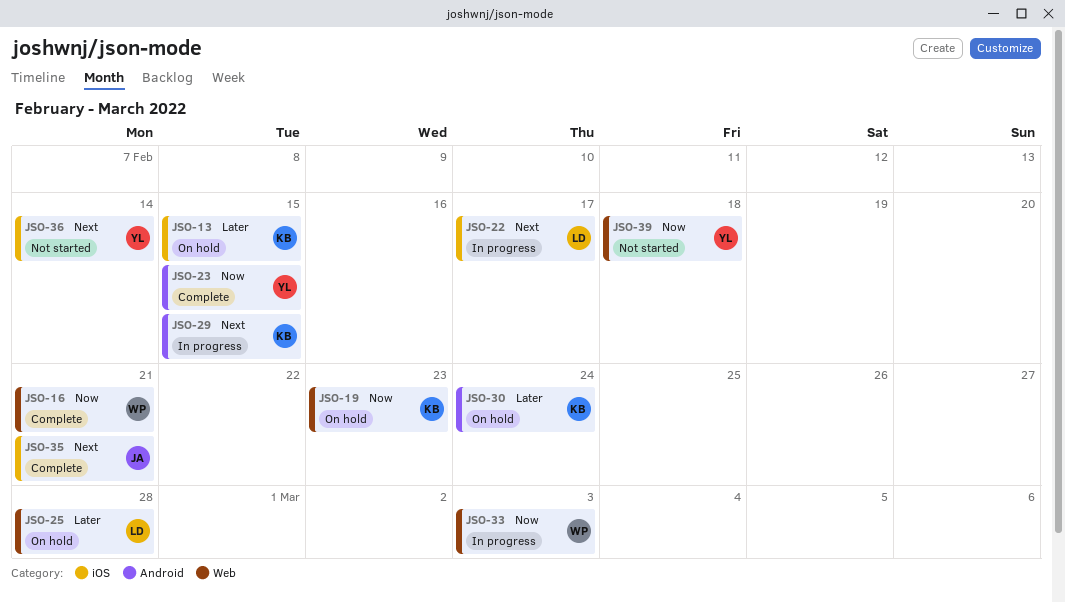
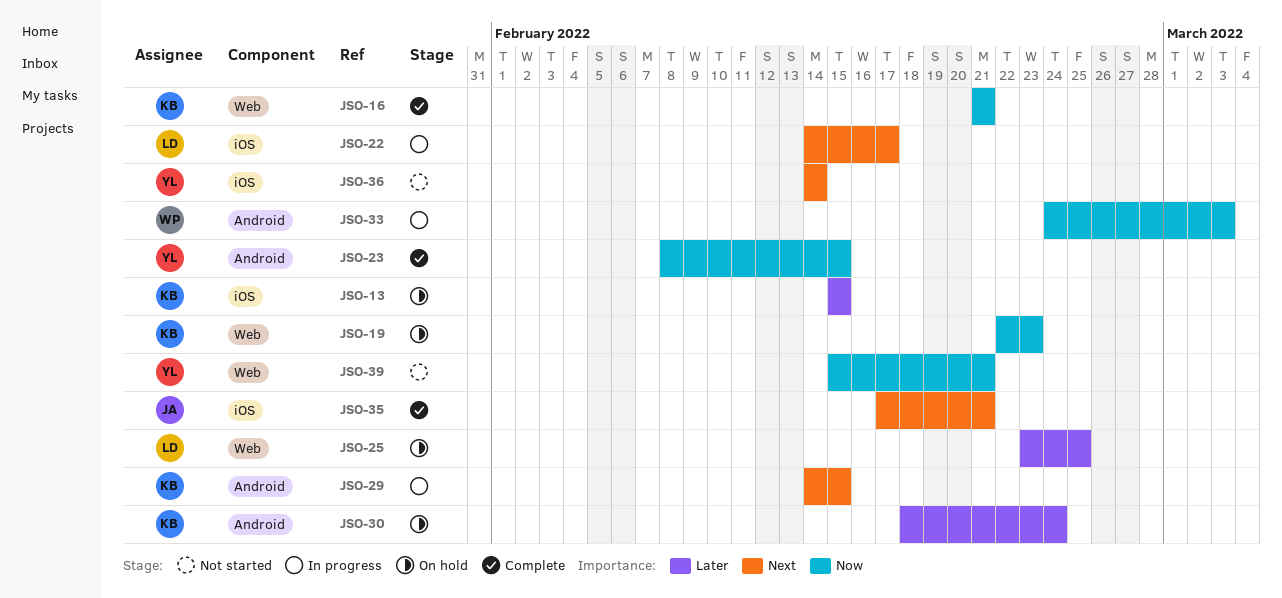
JSO-16, owner: WP -> KB
JSO-25, due: Feb 28 -> Feb 25
JSO-33, label: Web -> Android
JSO-39, due: Feb 18 -> Feb 21

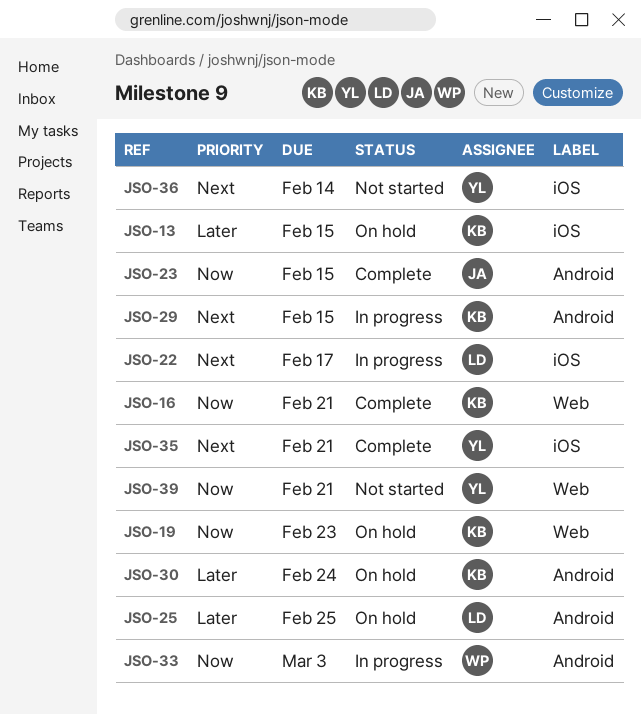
JSO-23, owner: YL -> JA
JSO-25, label: Web -> Android
JSO-35, owner: JA -> YL

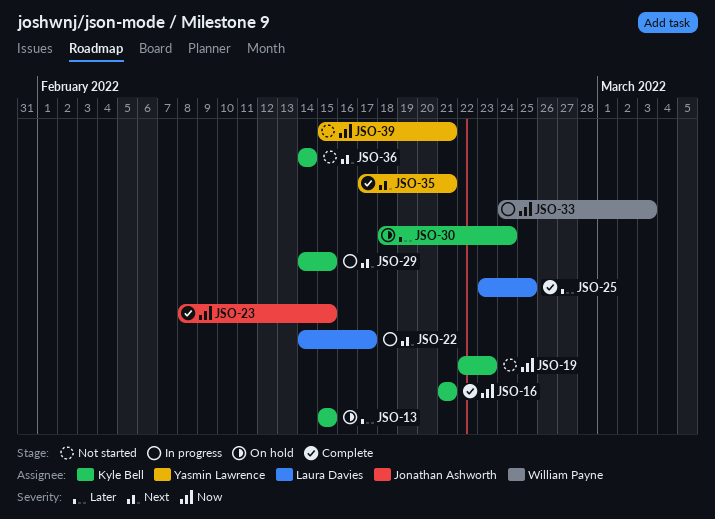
JSO-19, status: On hold -> Not started
JSO-25, status: On hold -> Complete
JSO-36, owner: Yasmin Lawrence -> Kyle Bell

